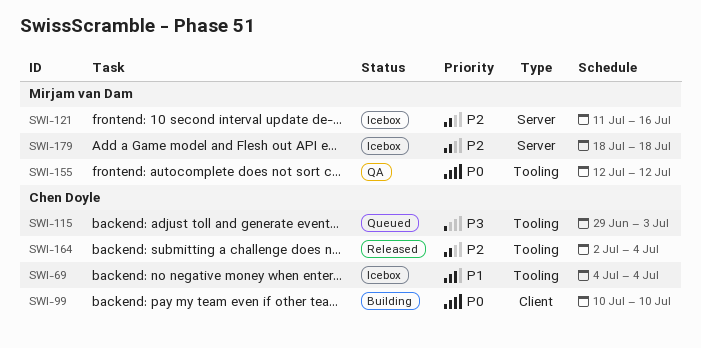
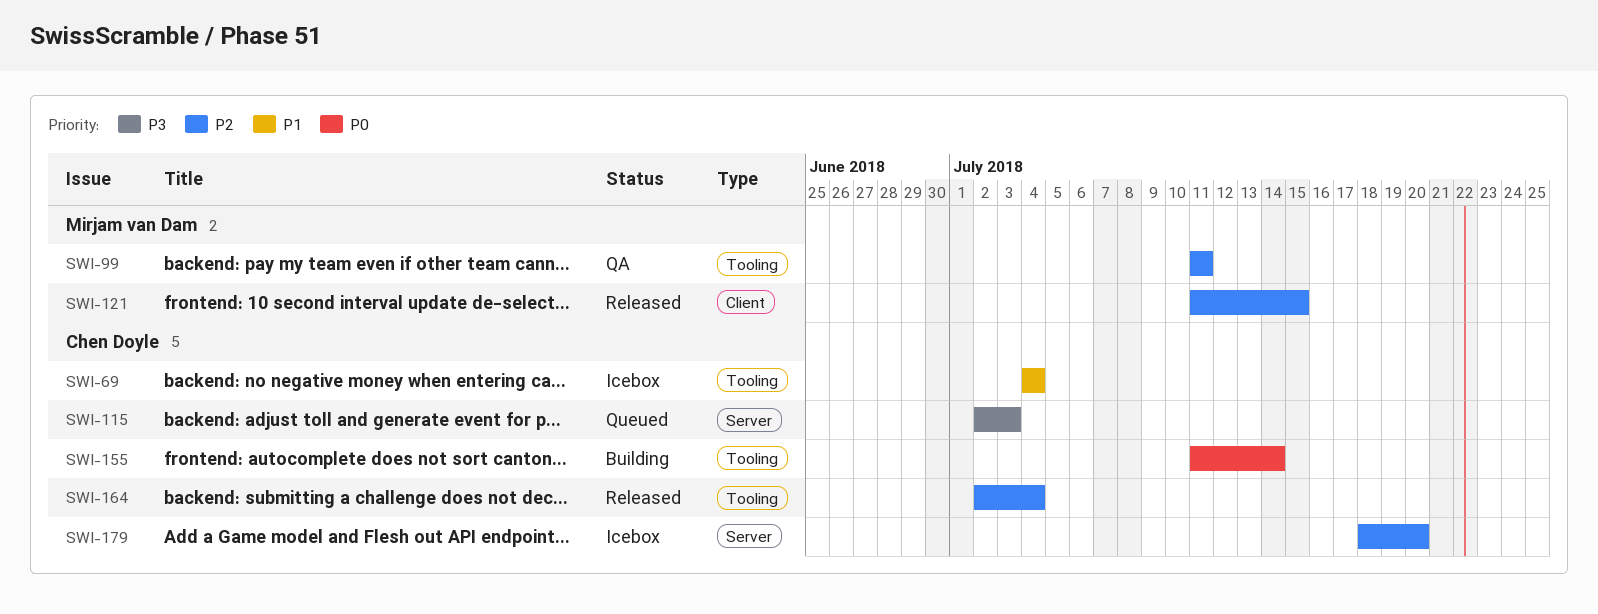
SWI-99, status: Building -> QA
SWI-99, owner: Chen Doyle -> Mirjam van Dam
SWI-99, priority: P0 -> P2
SWI-99, label: Client -> Tooling
SWI-99, start: Jul 10 -> Jul 11
SWI-99, due: Jul 10 -> Jul 11
SWI-115, label: Tooling -> Server
SWI-115, start: Jun 29 -> Jul 2
SWI-121, status: Icebox -> Released
SWI-121, label: Server -> Client
SWI-121, due: Jul 16 -> Jul 15
SWI-155, status: QA -> Building
SWI-155, owner: Mirjam van Dam -> Chen Doyle
SWI-155, start: Jul 12 -> Jul 11
SWI-155, due: Jul 12 -> Jul 14
SWI-179, owner: Mirjam van Dam -> Chen Doyle
SWI-179, due: Jul 18 -> Jul 20

